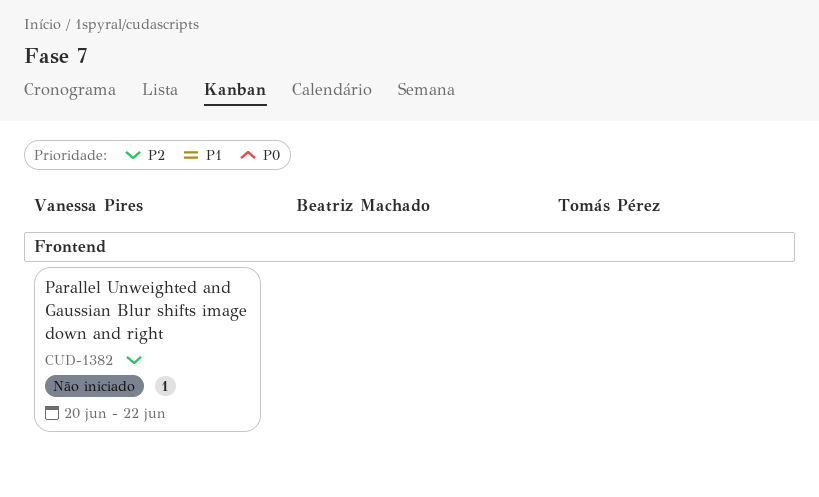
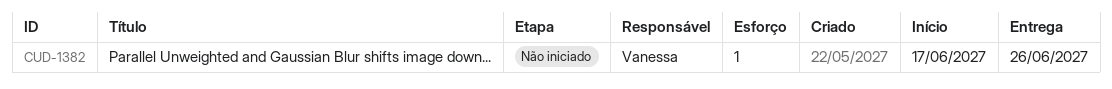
CUD-1382, start: Jun 20 -> Jun 17
CUD-1382, due: Jun 22 -> Jun 26

